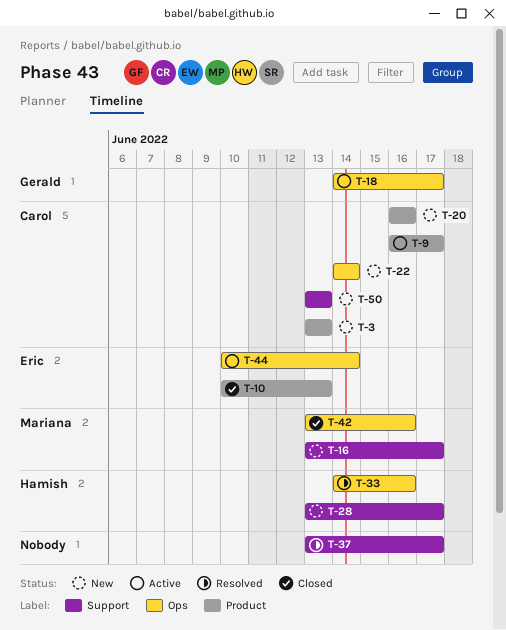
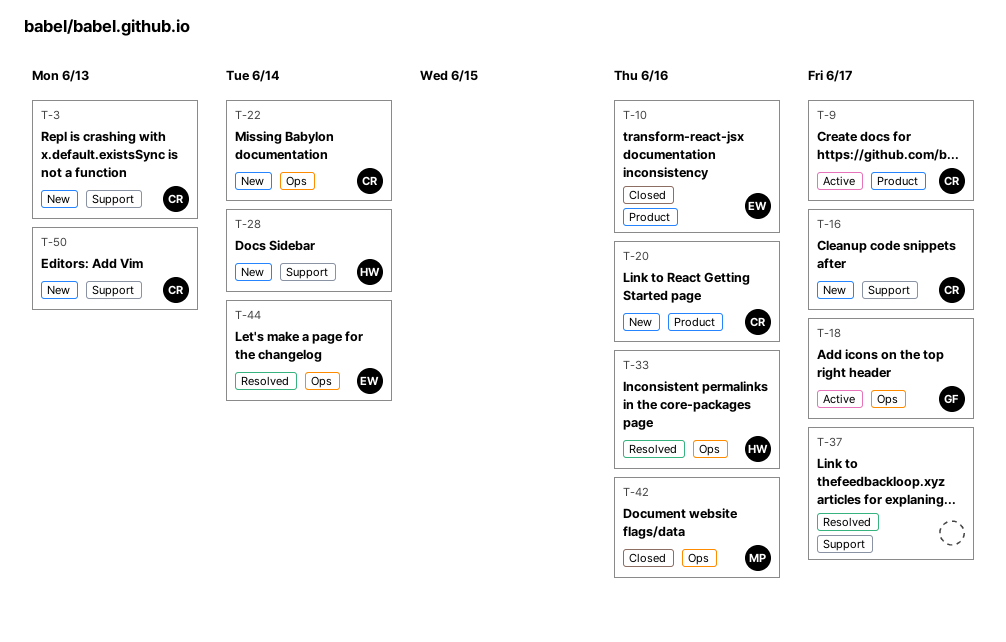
T-3, label: Product -> Support
T-10, due: Jun 13 -> Jun 16
T-16, owner: Mariana -> Carol
T-28, due: Jun 17 -> Jun 14
T-44, status: Active -> Resolved

